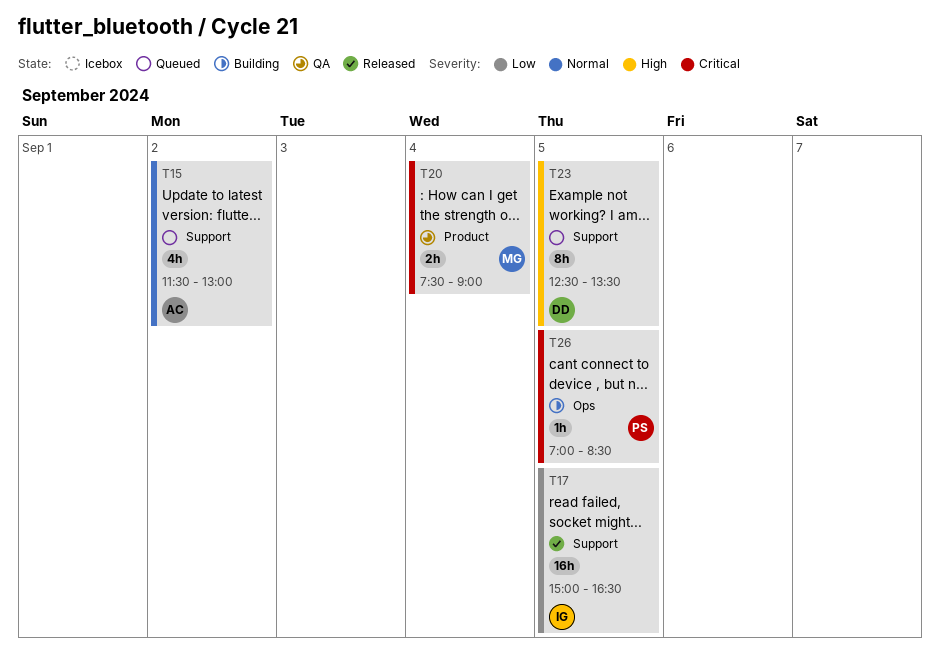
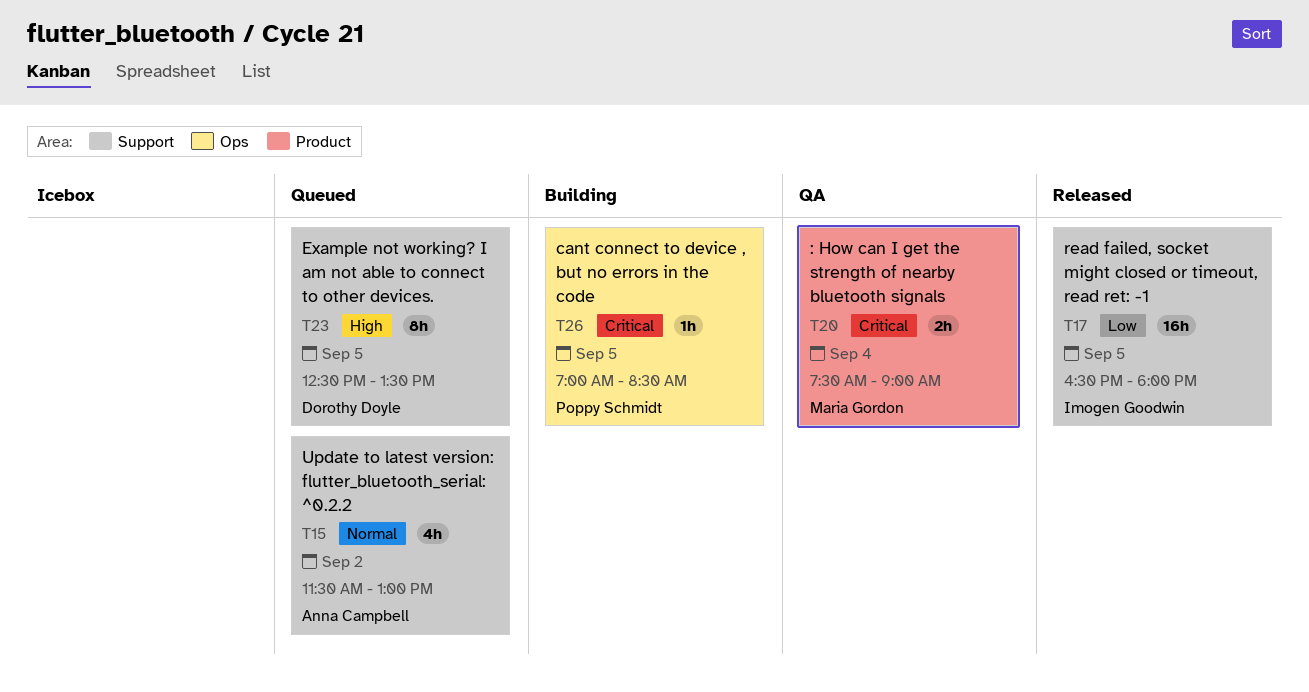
T17, begins: 15:00 -> 16:30
T17, ends: 16:30 -> 18:00

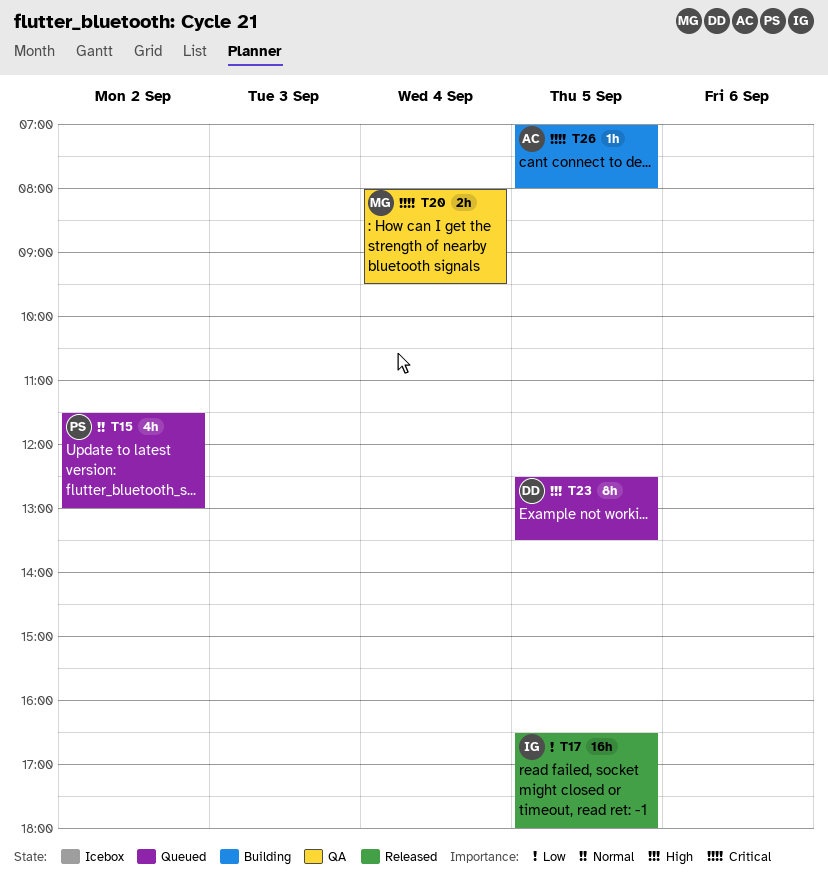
T15, owner: Anna Campbell -> Poppy Schmidt
T20, begins: 07:30 -> 08:00
T20, ends: 09:00 -> 09:30
T26, owner: Poppy Schmidt -> Anna Campbell
T26, ends: 08:30 -> 08:00

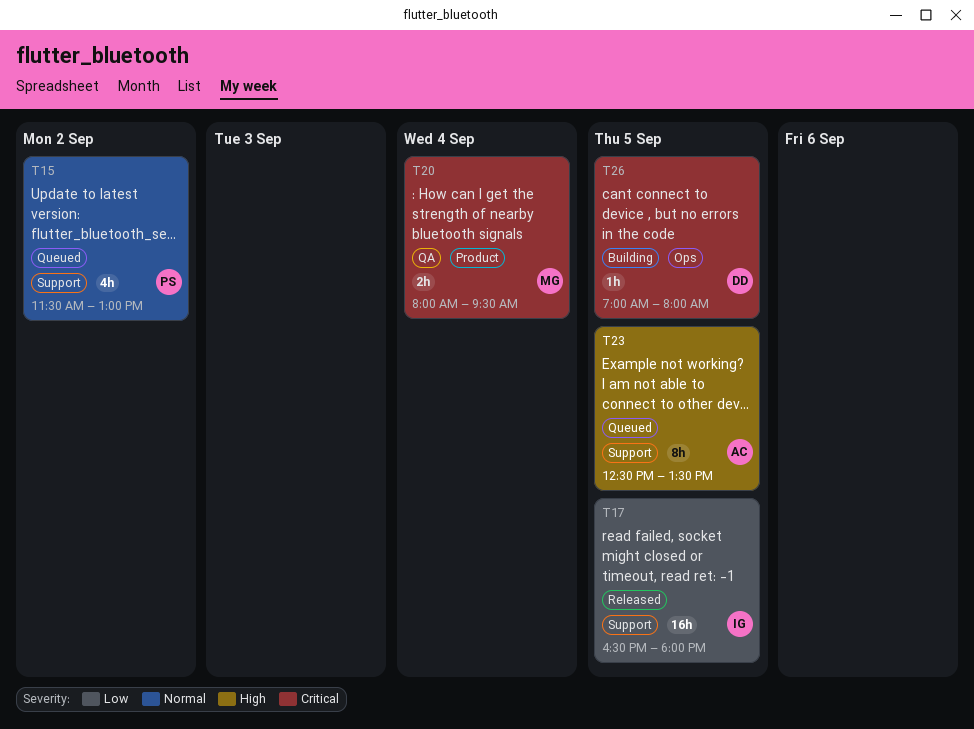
T23, owner: DD -> AC
T26, owner: AC -> DD

